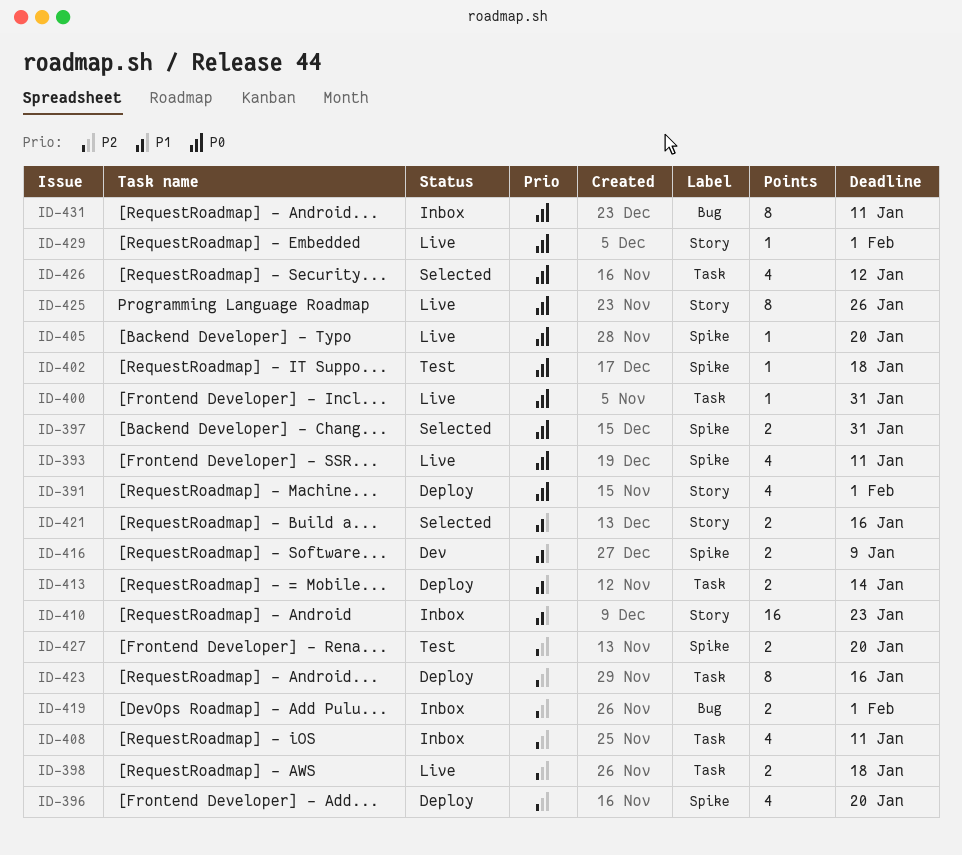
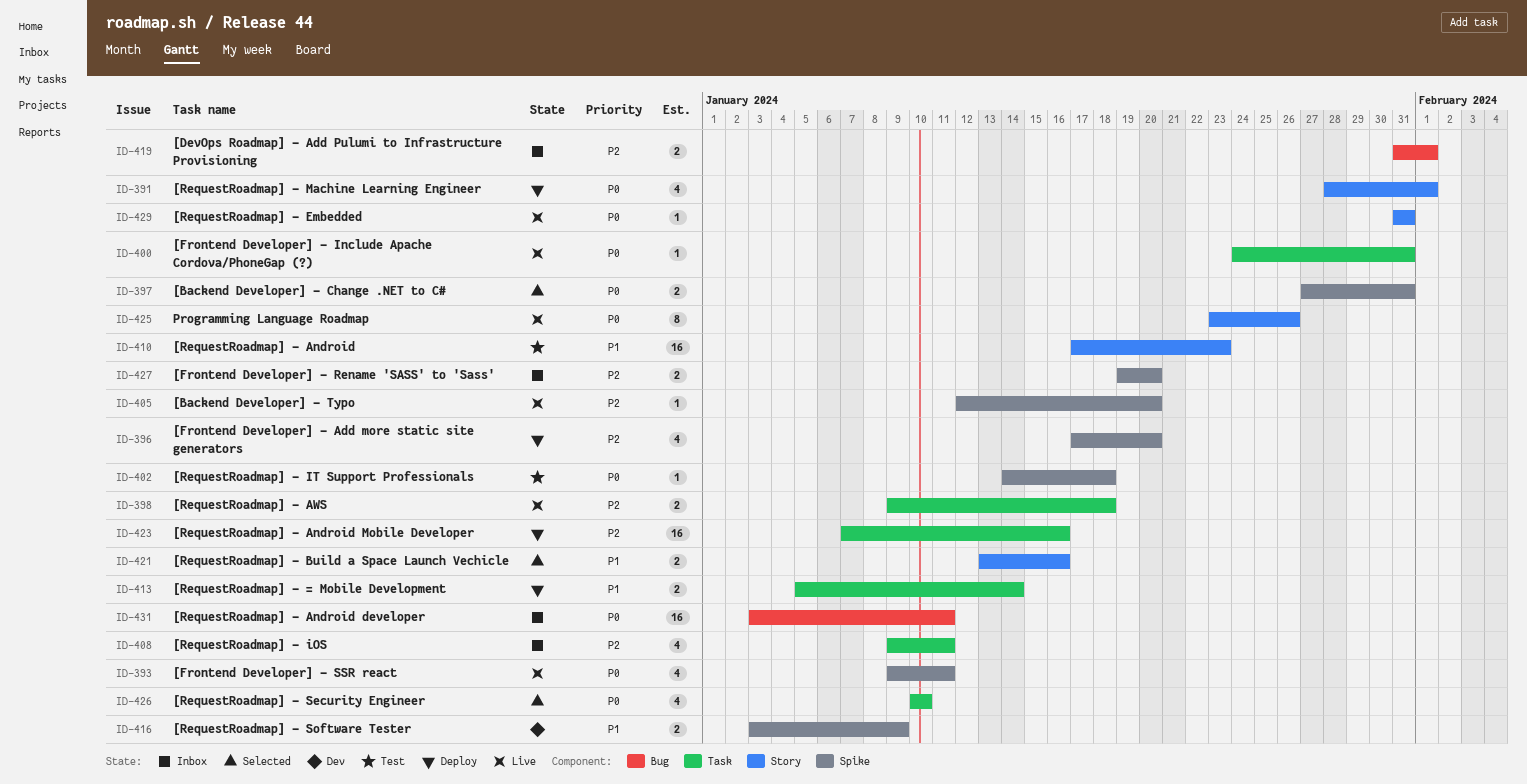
ID-405, priority: P0 -> P2
ID-410, status: Inbox -> Test
ID-423, estimate: 8 -> 16
ID-426, due: Jan 12 -> Jan 10
ID-427, status: Test -> Inbox
ID-429, due: Feb 1 -> Jan 31
ID-431, estimate: 8 -> 16

